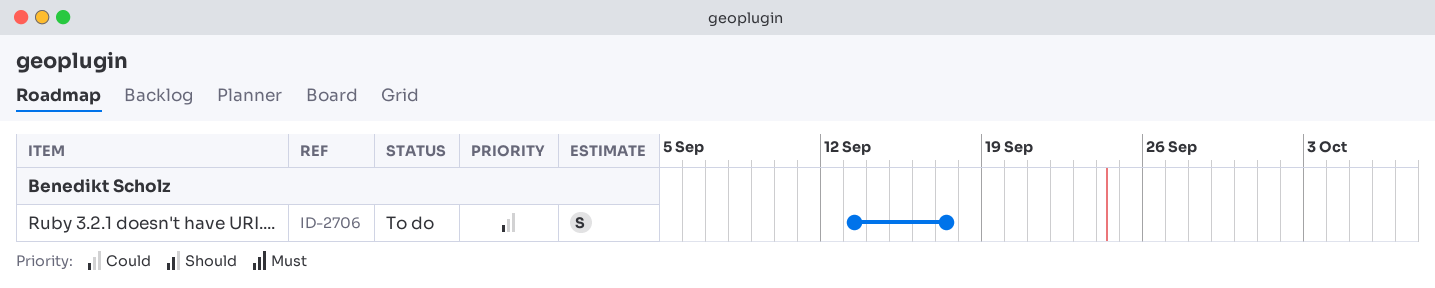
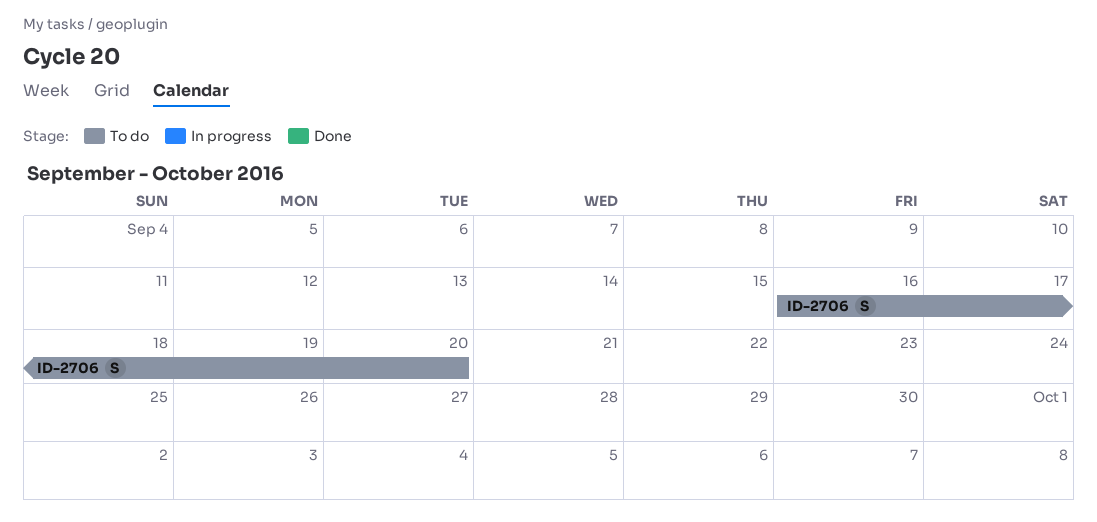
ID-2706, start: Sep 13 -> Sep 16
ID-2706, due: Sep 17 -> Sep 20

